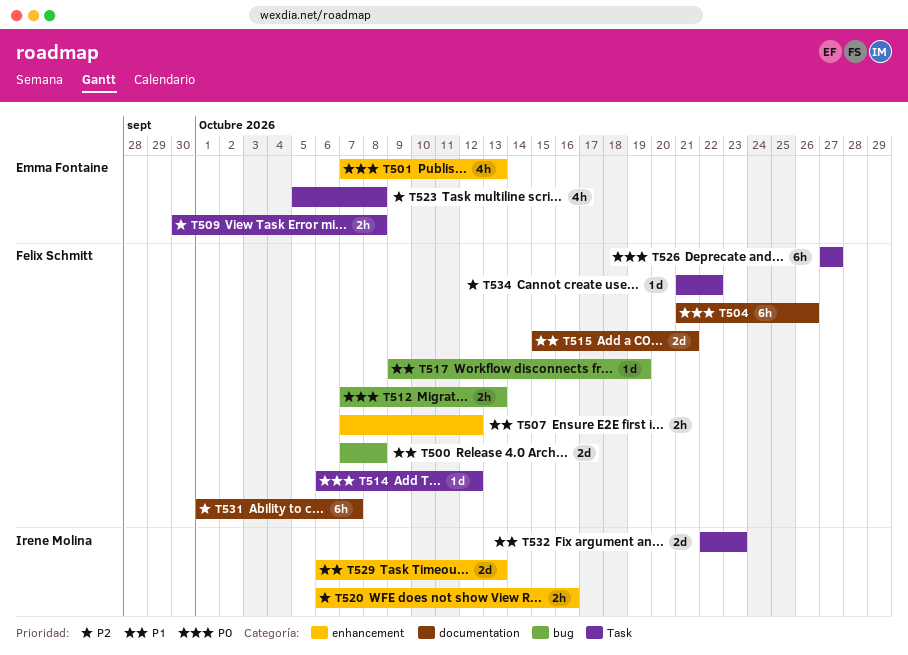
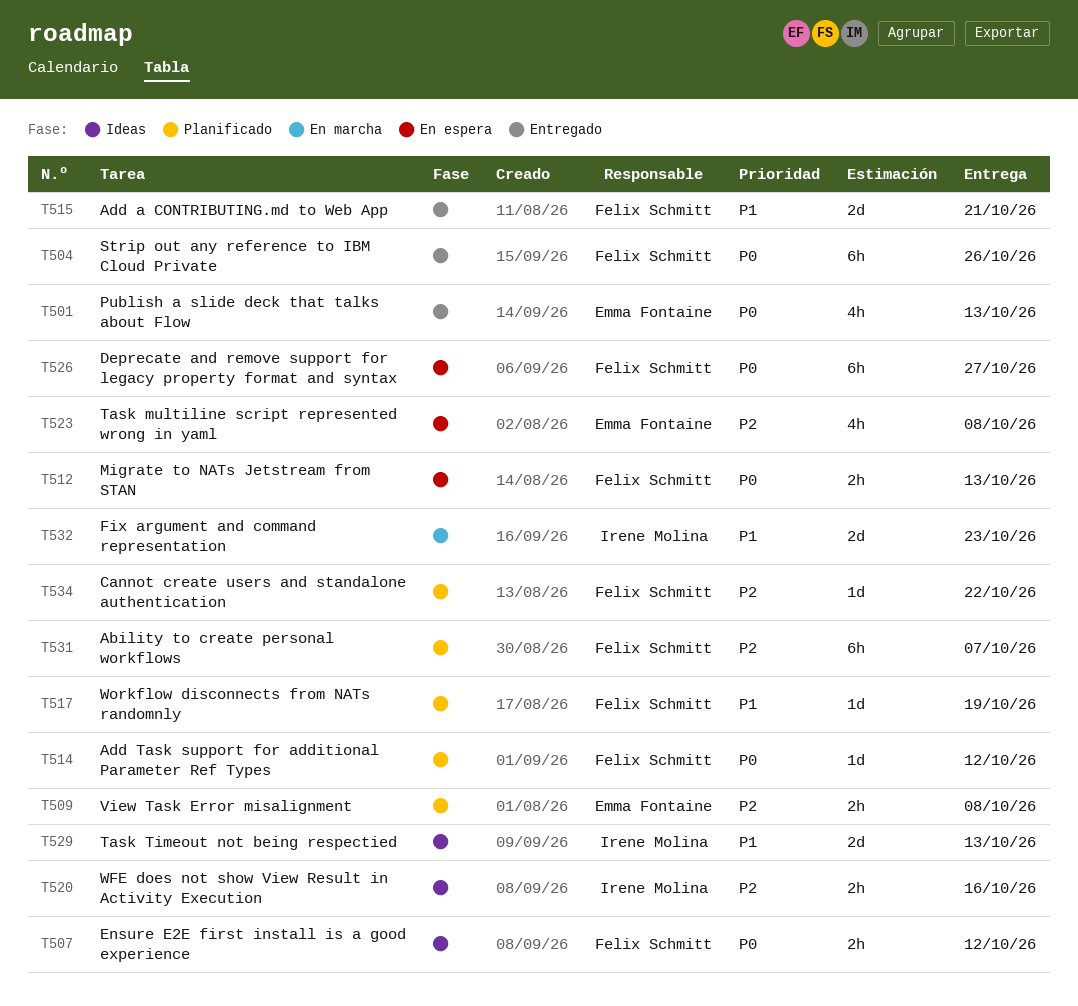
T500: present -> none
T507, priority: P1 -> P0

